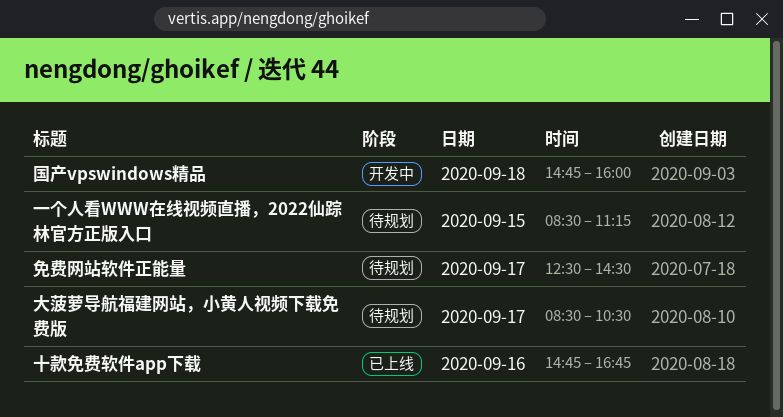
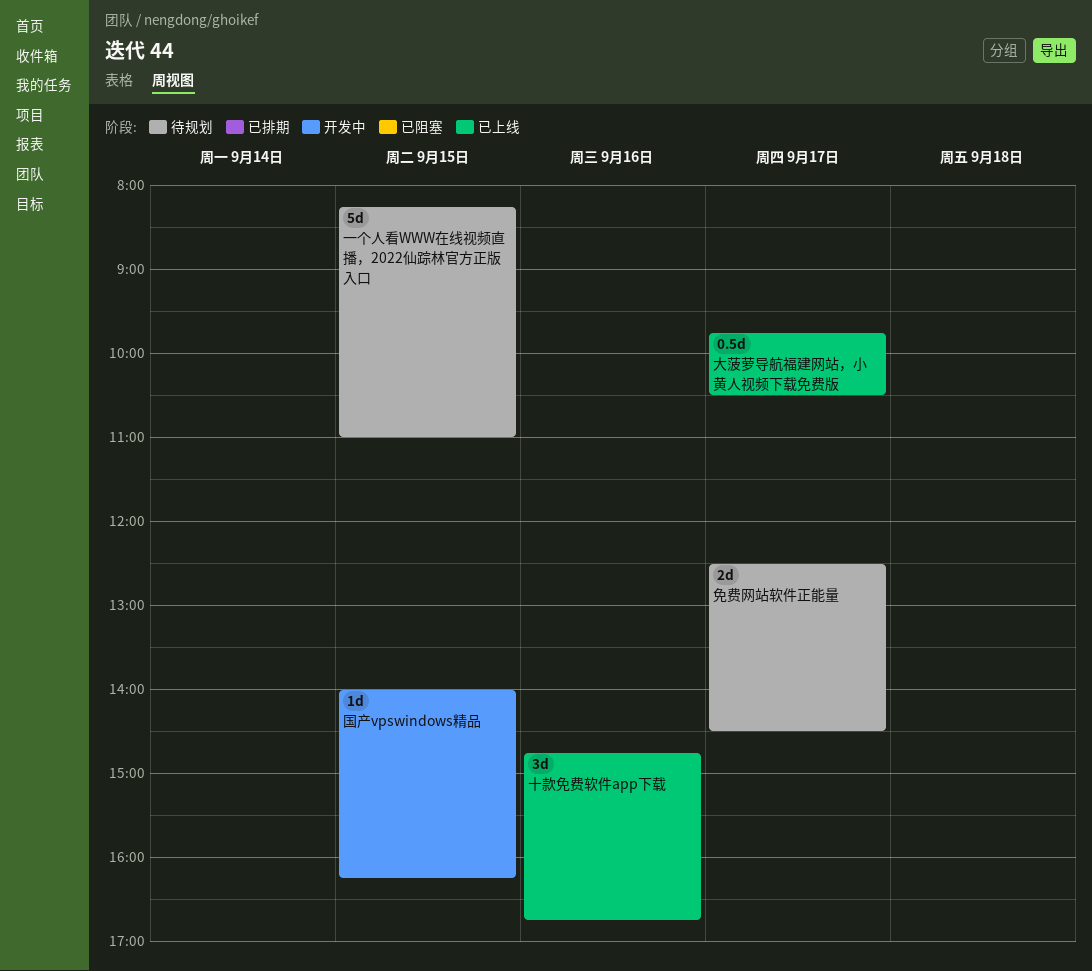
一个人看WWW在线视频直播，2022仙踪林官方正版入口, begins: 08:30 -> 08:15
一个人看WWW在线视频直播，2022仙踪林官方正版入口, ends: 11:15 -> 11:00
国产vpswindows精品, day: Sep 18 -> Sep 15
国产vpswindows精品, begins: 14:45 -> 14:00
国产vpswindows精品, ends: 16:00 -> 16:15
大菠萝导航福建网站，小黄人视频下载免费版, status: 待规划 -> 已上线
大菠萝导航福建网站，小黄人视频下载免费版, begins: 08:30 -> 09:45

